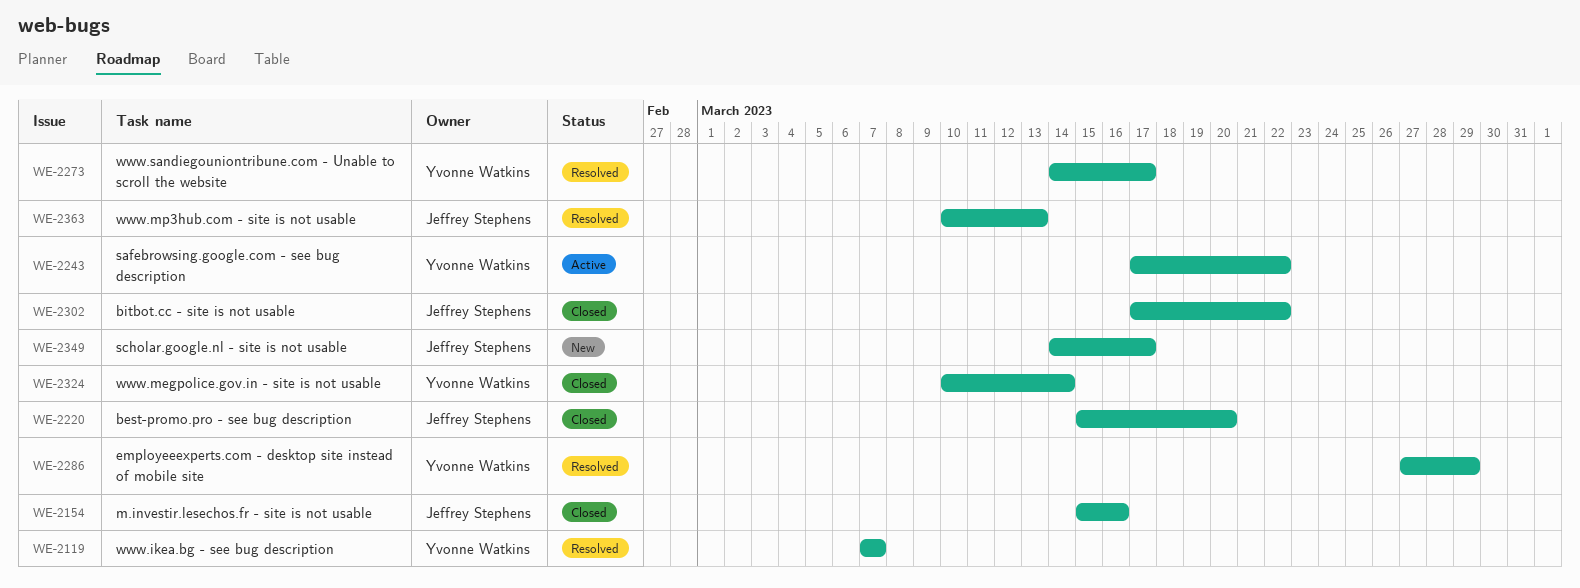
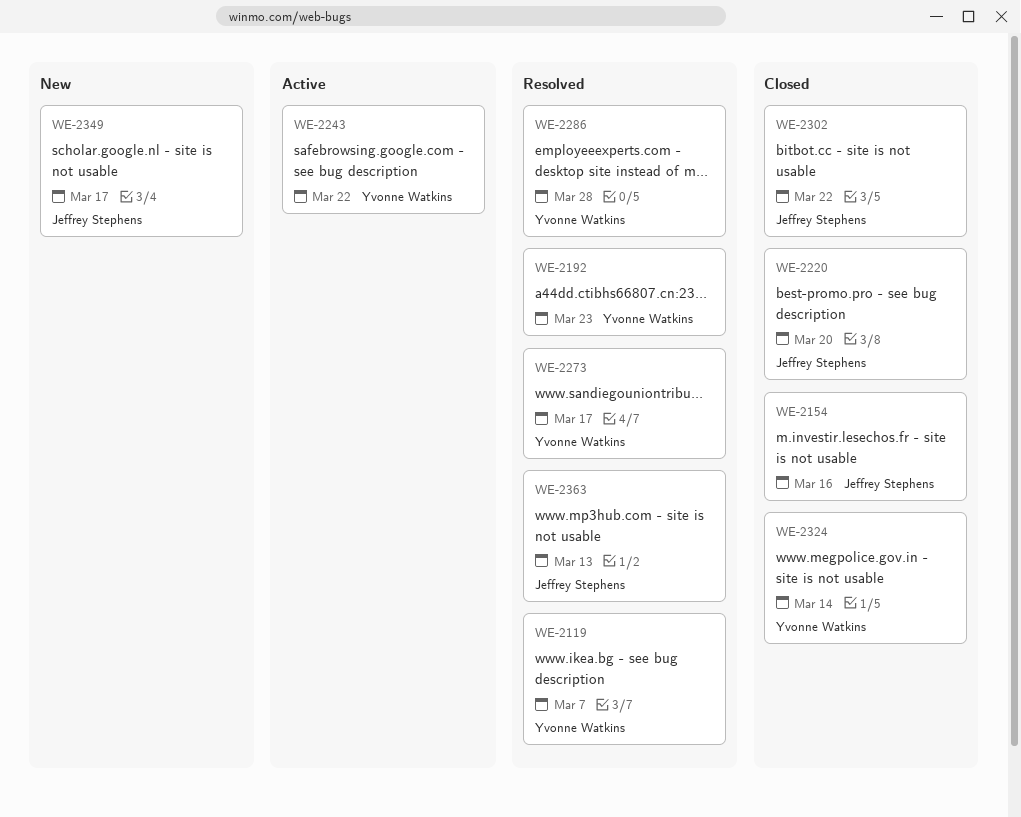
WE-2192: none -> present
WE-2286, due: Mar 29 -> Mar 28

